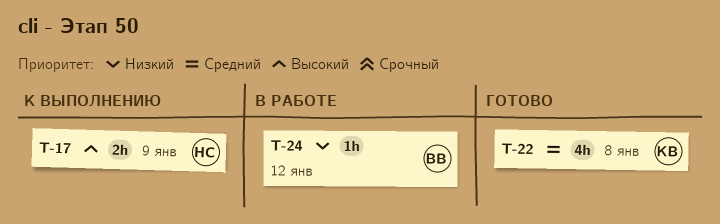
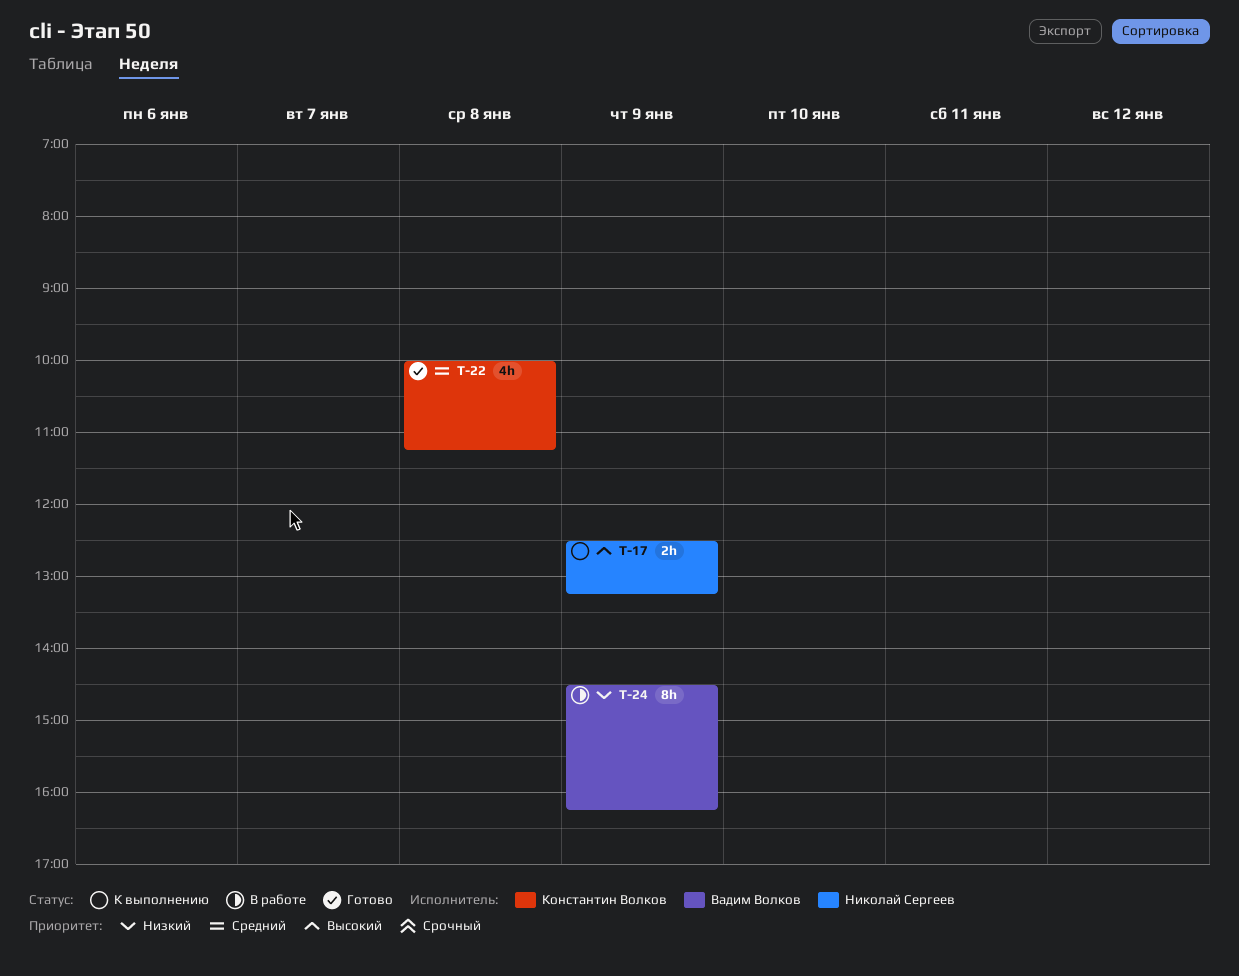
T-24, estimate: 1h -> 8h
T-24, day: Jan 12 -> Jan 9

